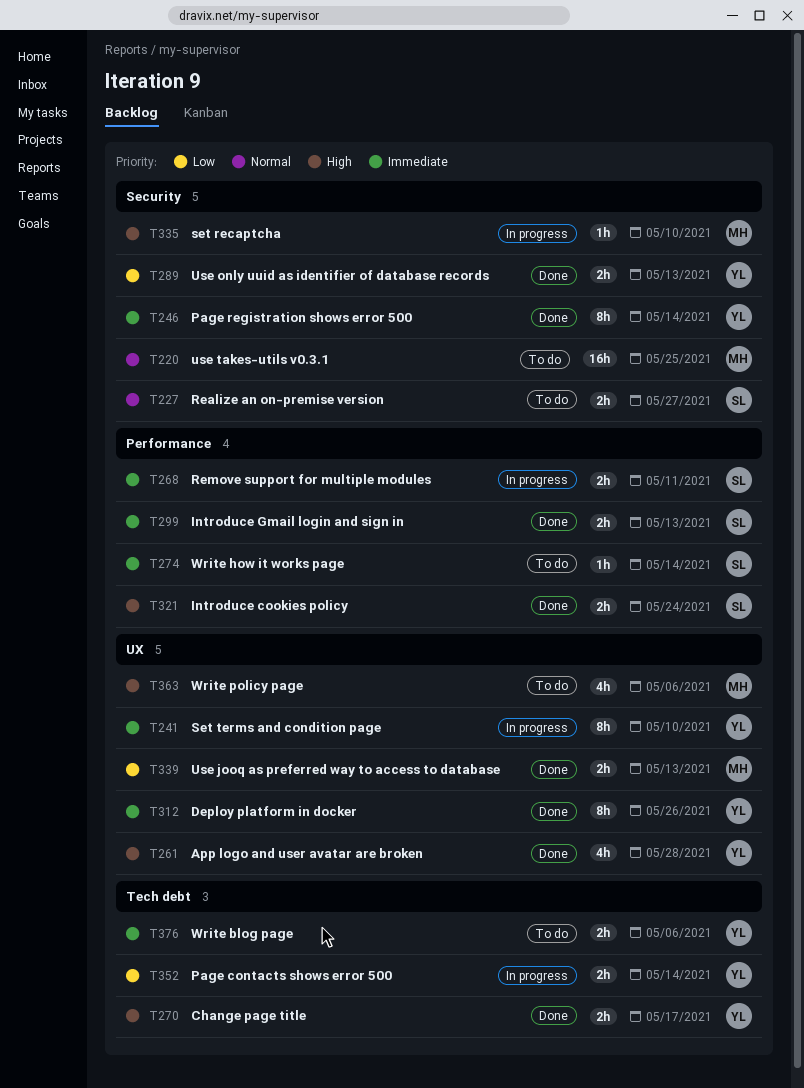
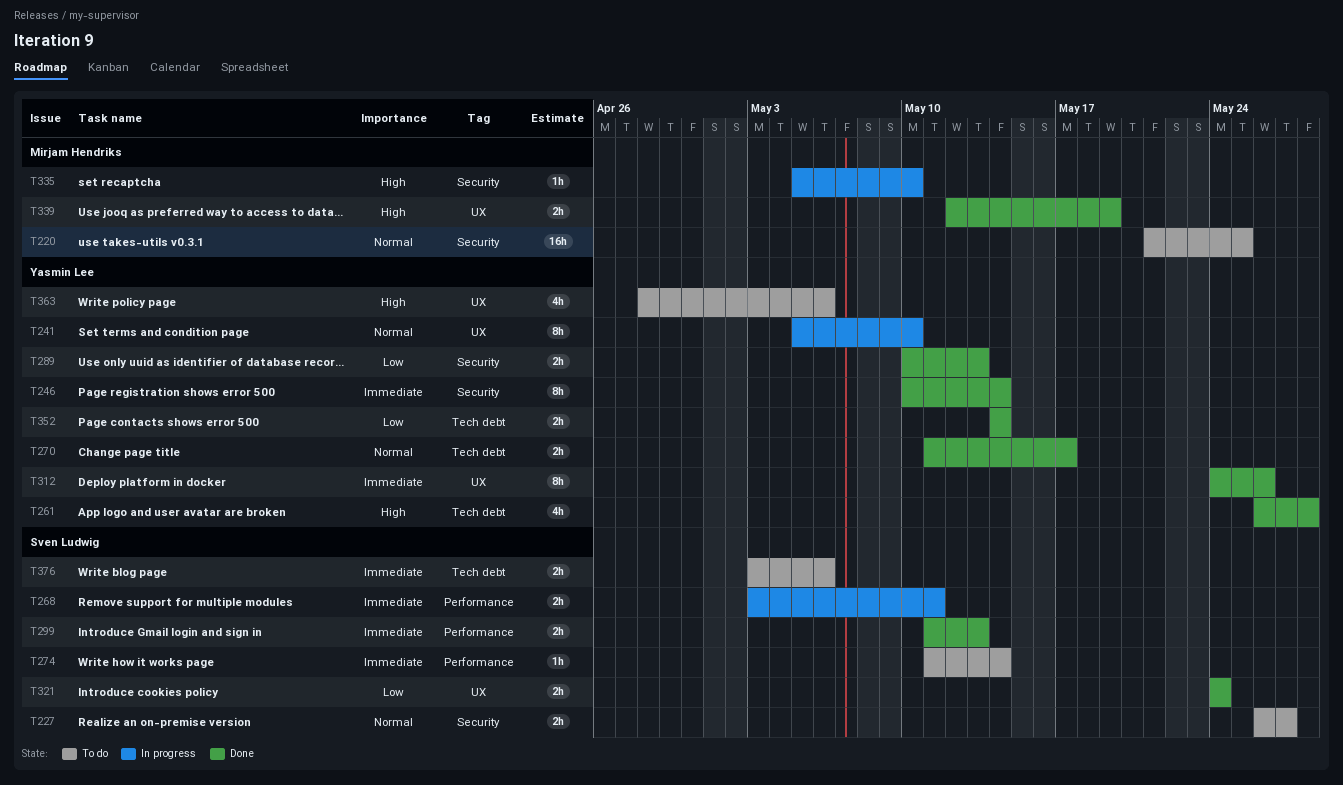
T241, priority: Immediate -> Normal
T261, label: UX -> Tech debt
T270, priority: High -> Normal
T321, priority: High -> Low
T321, label: Performance -> UX
T339, priority: Low -> High
T339, due: May 13 -> May 19
T352, status: In progress -> Done
T363, owner: Mirjam Hendriks -> Yasmin Lee
T376, owner: Yasmin Lee -> Sven Ludwig

